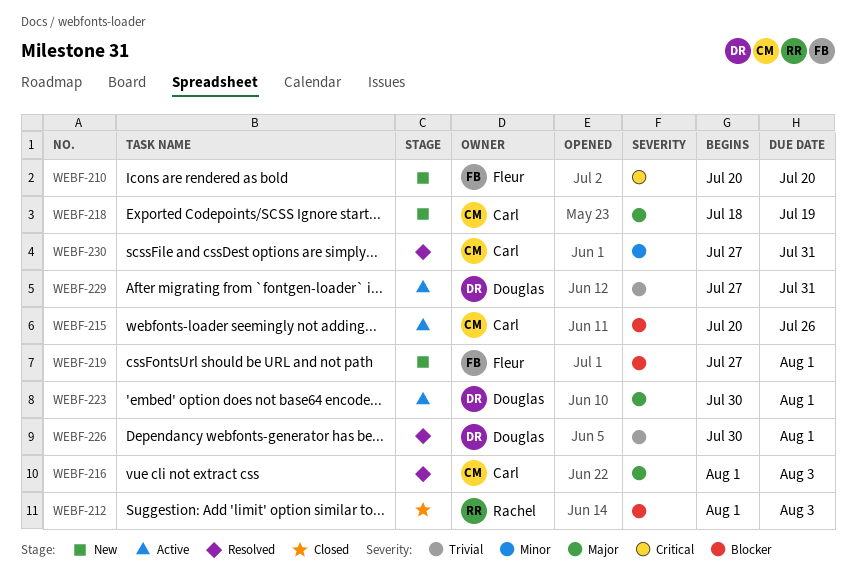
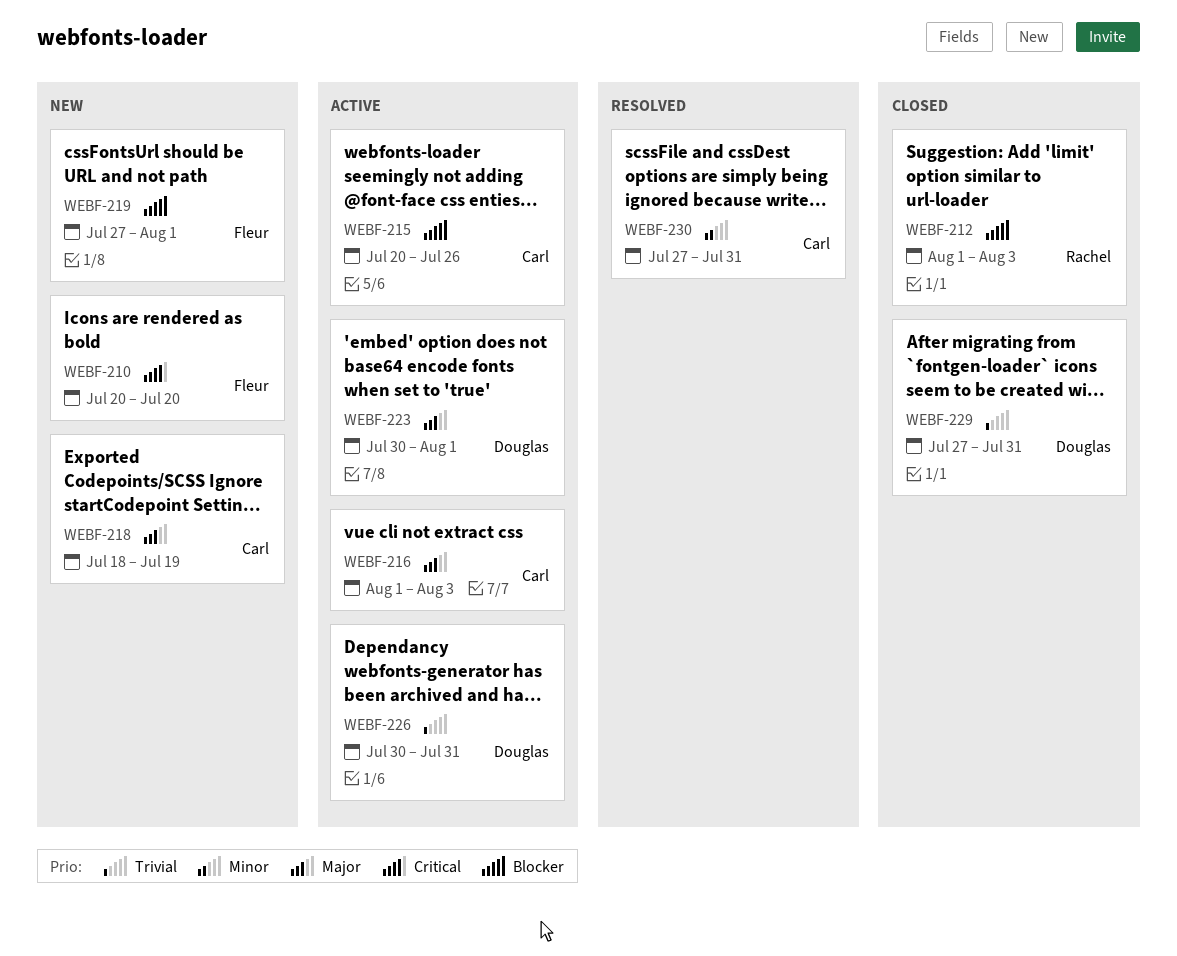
WEBF-216, status: Resolved -> Active
WEBF-226, status: Resolved -> Active
WEBF-226, due: Aug 1 -> Jul 31
WEBF-229, status: Active -> Closed

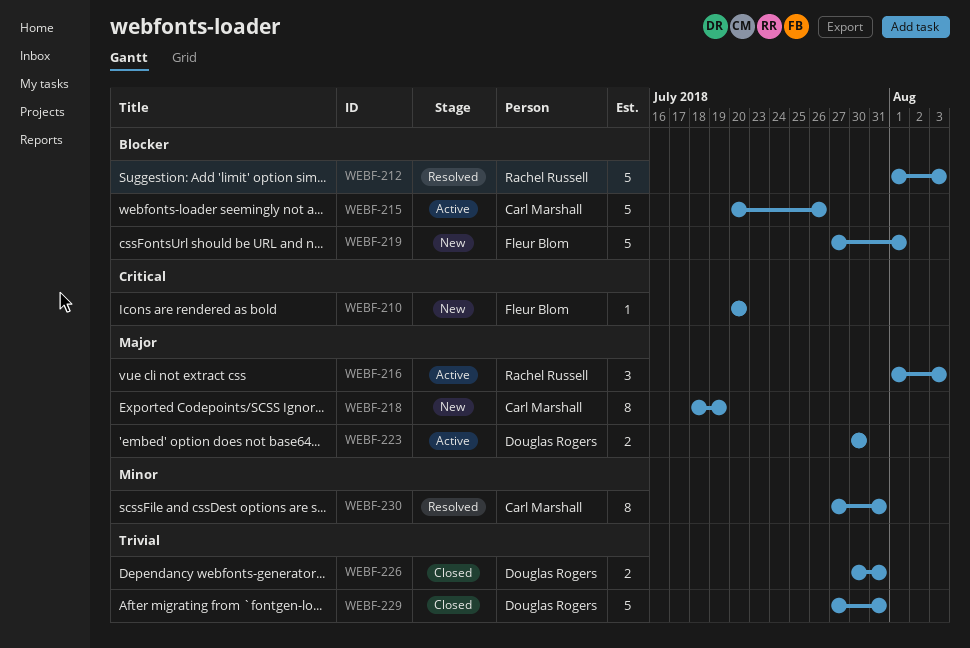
WEBF-212, status: Closed -> Resolved
WEBF-216, owner: Carl Marshall -> Rachel Russell
WEBF-223, due: Aug 1 -> Jul 30
WEBF-226, status: Active -> Closed

